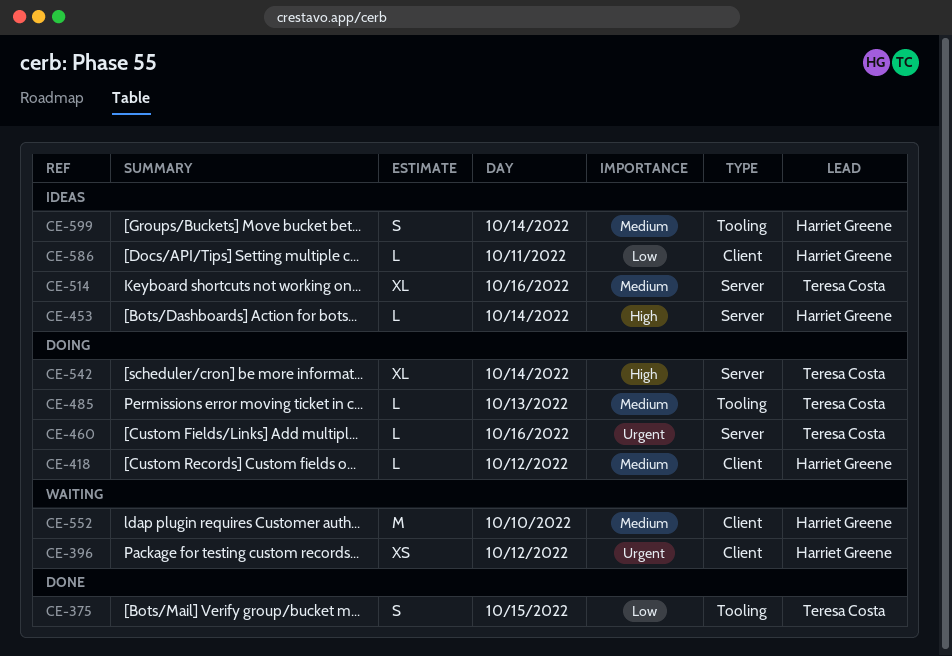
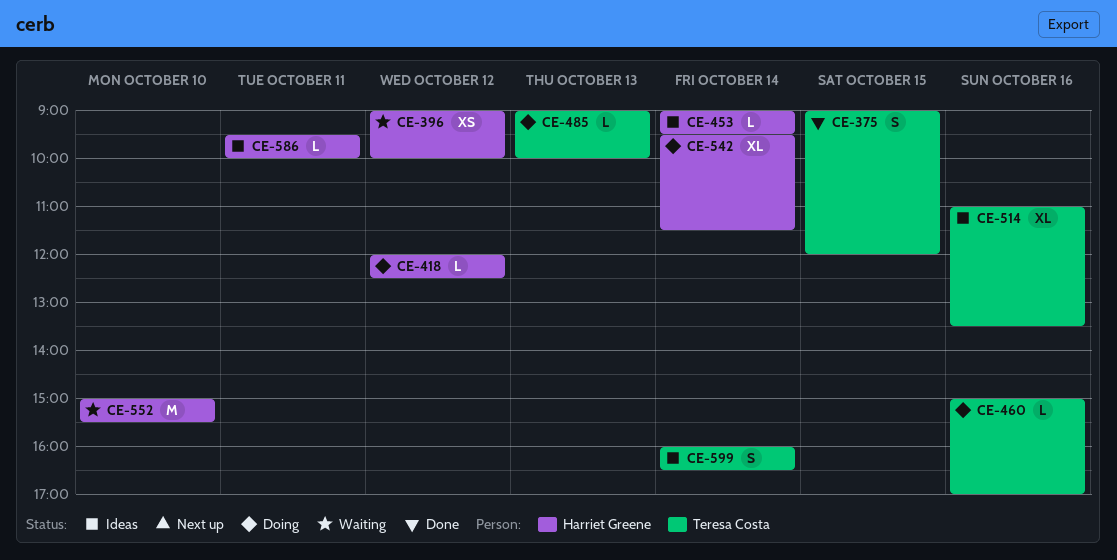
CE-542, owner: Teresa Costa -> Harriet Greene
CE-599, owner: Harriet Greene -> Teresa Costa

